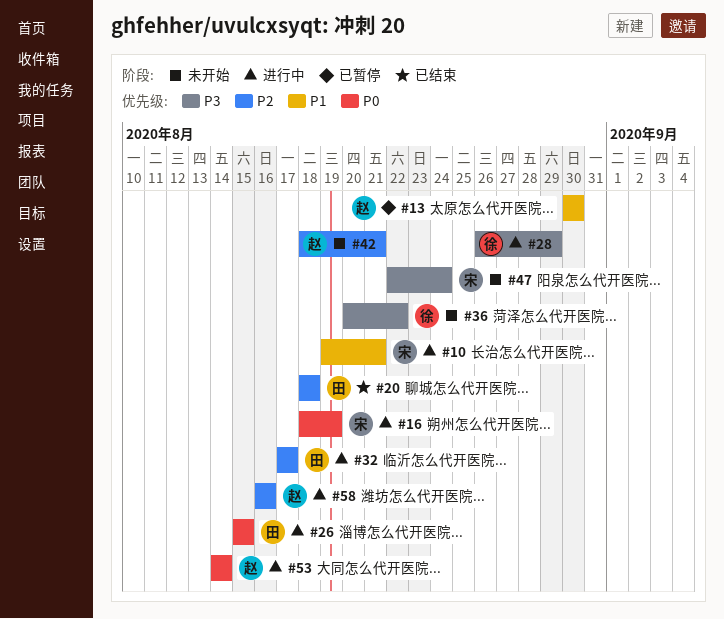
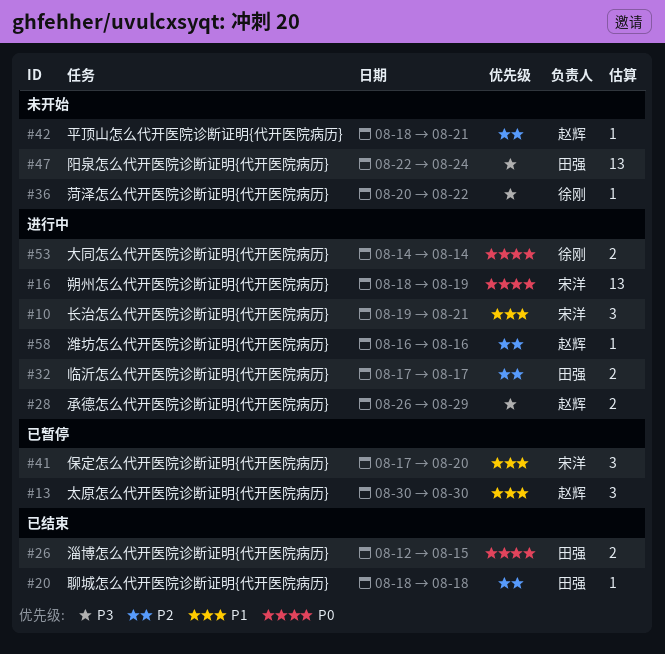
#26, status: 进行中 -> 已结束
#26, start: Aug 15 -> Aug 12
#28, owner: 徐刚 -> 赵辉
#41: none -> present
#47, owner: 宋洋 -> 田强
#53, owner: 赵辉 -> 徐刚

